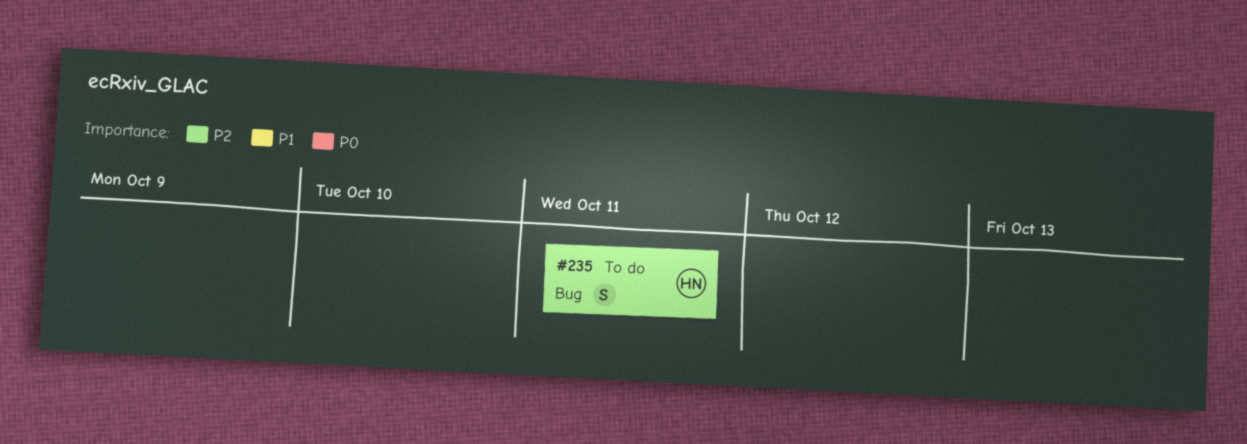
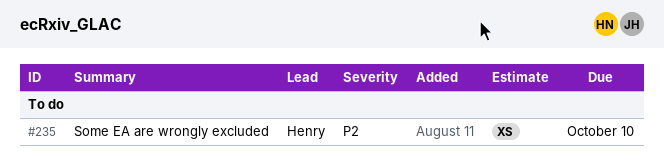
#235, estimate: S -> XS
#235, due: Oct 11 -> Oct 10

